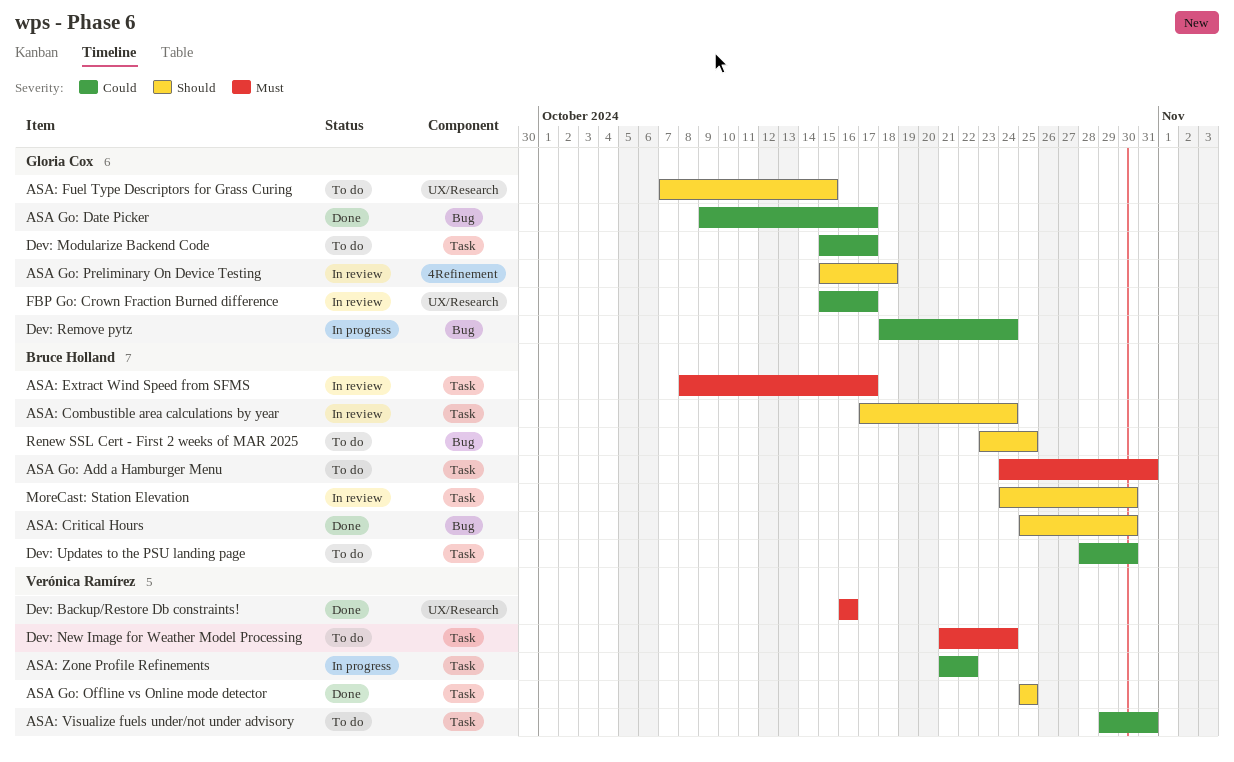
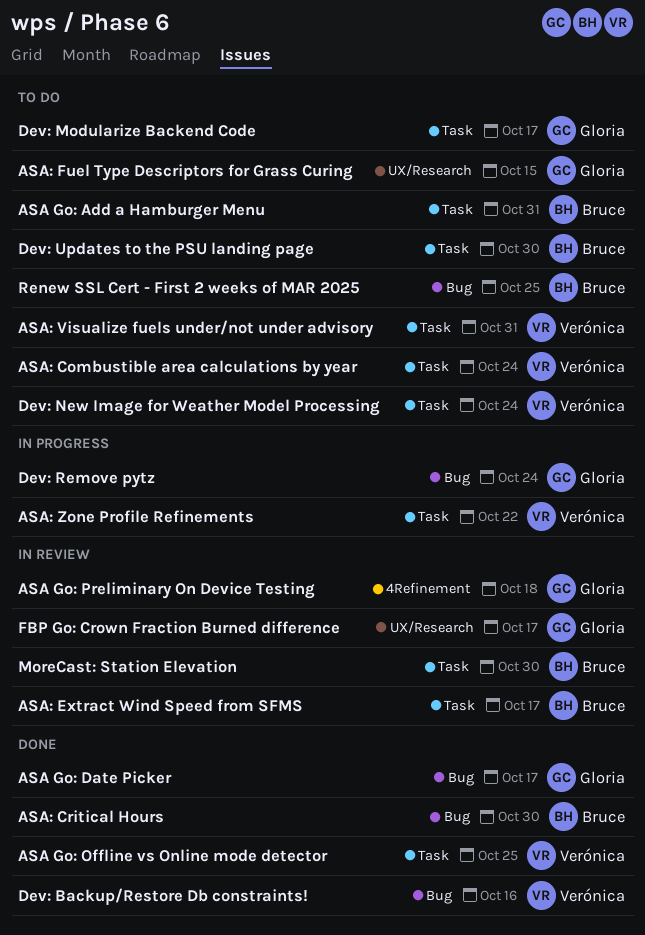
ASA: Combustible area calculations by year, status: In review -> To do
ASA: Combustible area calculations by year, owner: Bruce Holland -> Verónica Ramírez
Dev: Backup/Restore Db constraints!, label: UX/Research -> Bug

